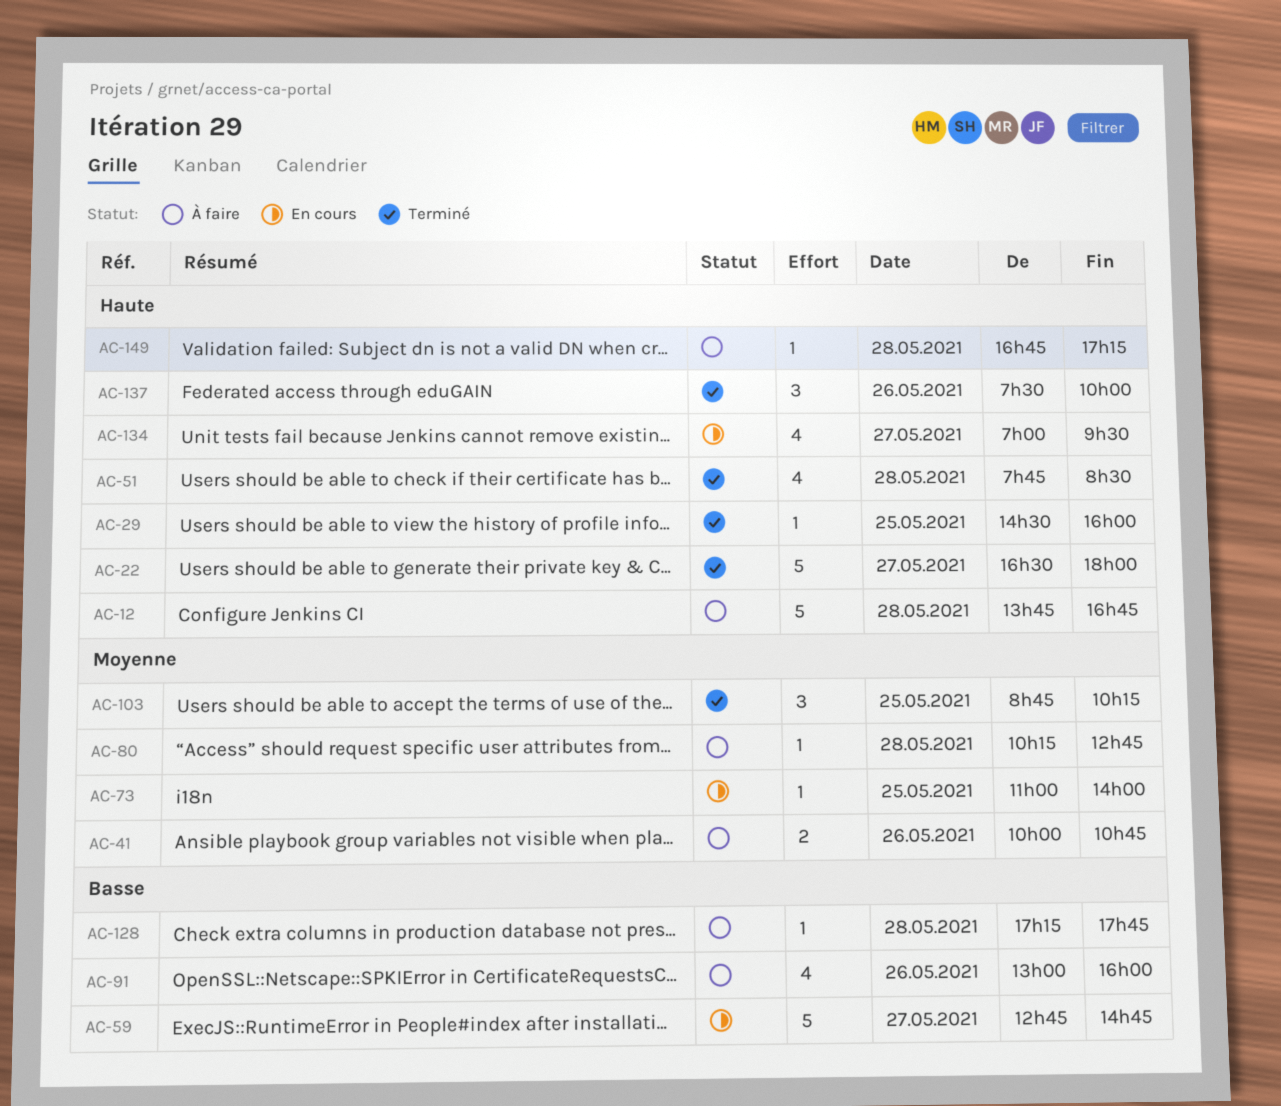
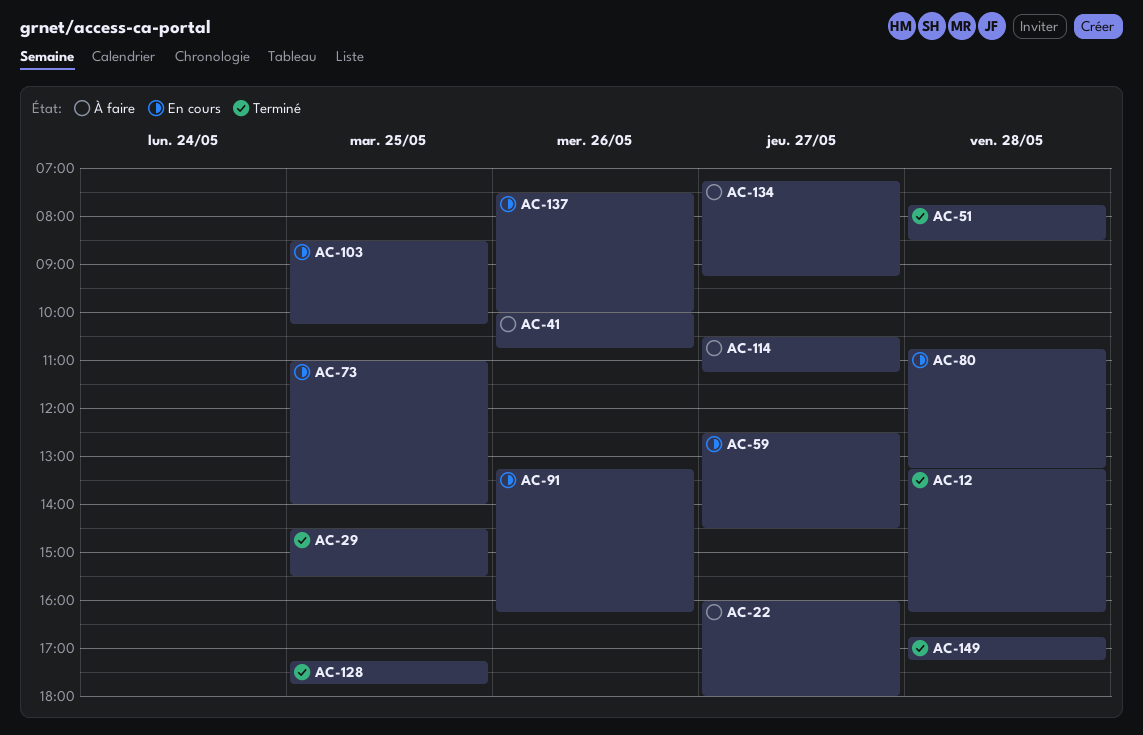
AC-12, status: À faire -> Terminé
AC-12, begins: 13:45 -> 13:15
AC-12, ends: 16:45 -> 16:15
AC-22, status: Terminé -> À faire
AC-22, begins: 16:30 -> 16:00
AC-29, ends: 16:00 -> 15:30
AC-59, begins: 12:45 -> 12:30
AC-59, ends: 14:45 -> 14:30
AC-80, status: À faire -> En cours
AC-80, begins: 10:15 -> 10:45
AC-80, ends: 12:45 -> 13:15
AC-91, status: À faire -> En cours
AC-91, begins: 13:00 -> 13:15
AC-91, ends: 16:00 -> 16:15
AC-103, status: Terminé -> En cours
AC-103, begins: 08:45 -> 08:30
AC-114: none -> present
AC-128, status: À faire -> Terminé
AC-128, day: May 28 -> May 25
AC-134, status: En cours -> À faire
AC-134, begins: 07:00 -> 07:15
AC-134, ends: 09:30 -> 09:15
AC-137, status: Terminé -> En cours
AC-149, status: À faire -> Terminé

